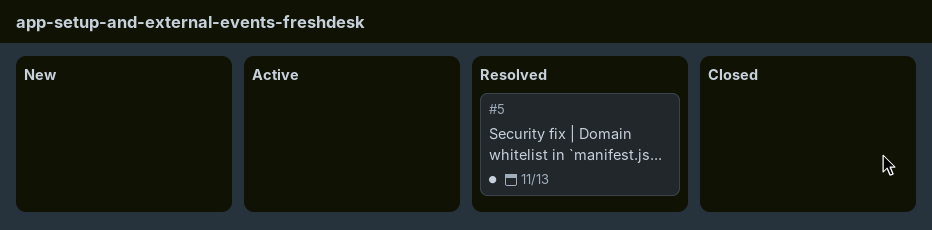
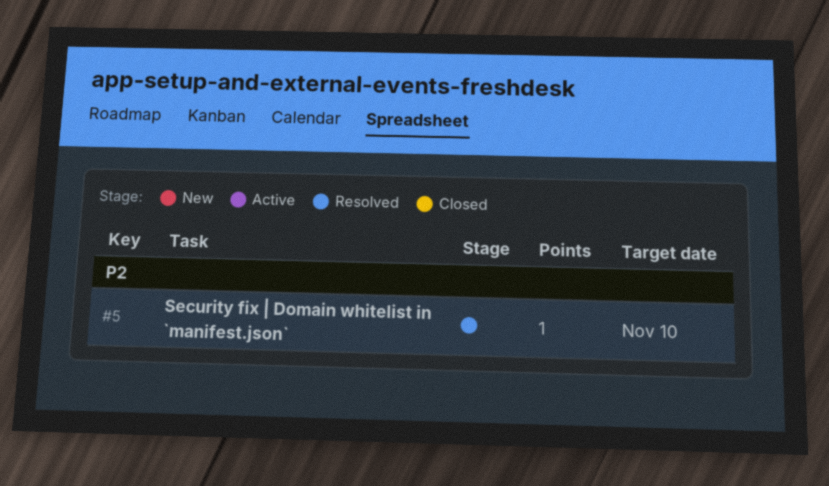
#5, due: Nov 13 -> Nov 10

